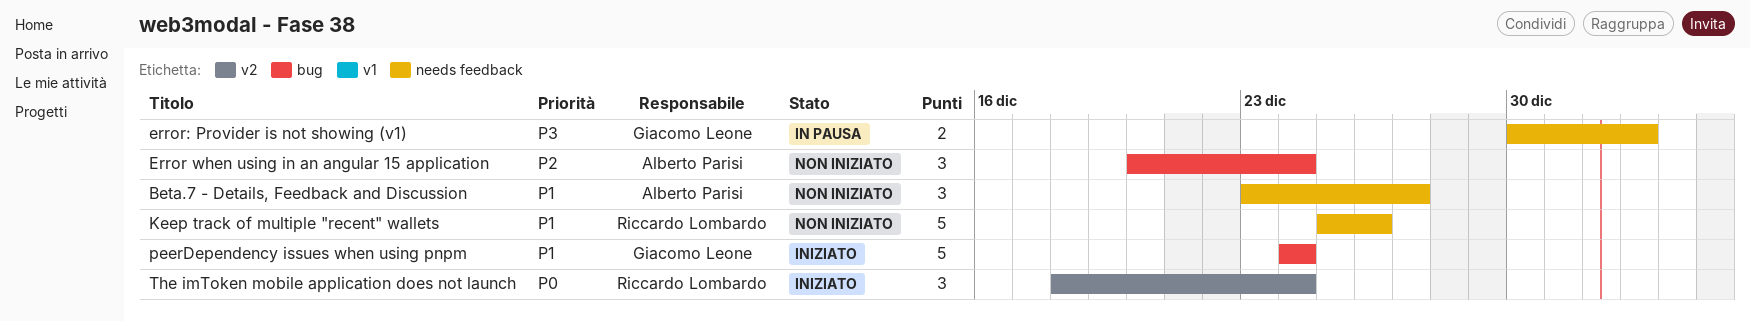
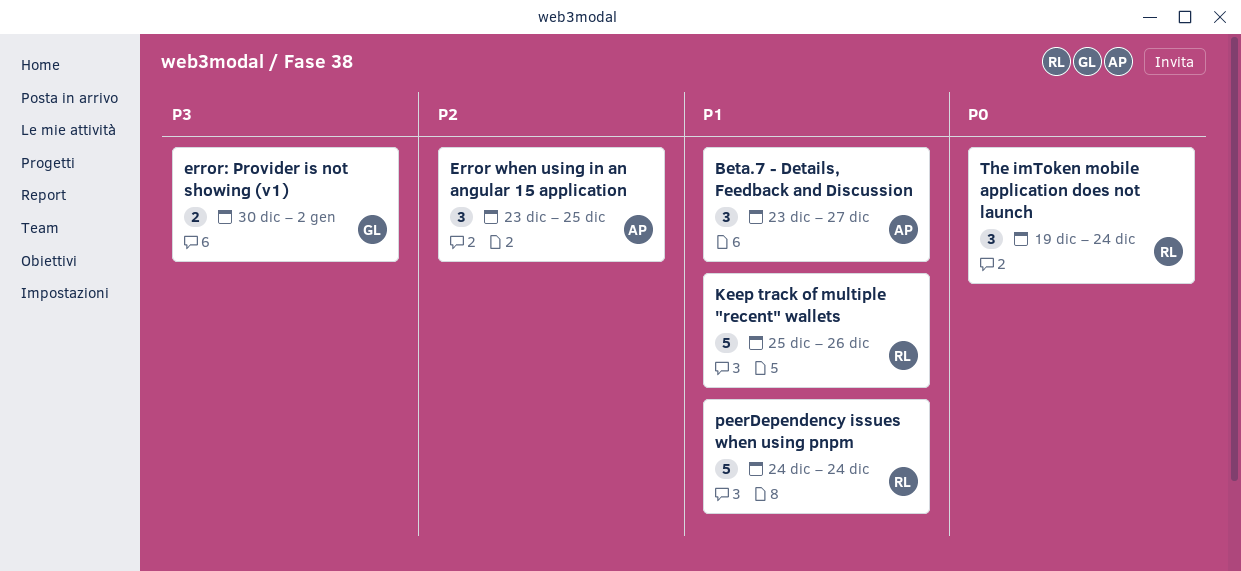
Error when using in an angular 15 application, start: Dec 20 -> Dec 23
Error when using in an angular 15 application, due: Dec 24 -> Dec 25
peerDependency issues when using pnpm, owner: Giacomo Leone -> Riccardo Lombardo
The imToken mobile application does not launch, start: Dec 18 -> Dec 19

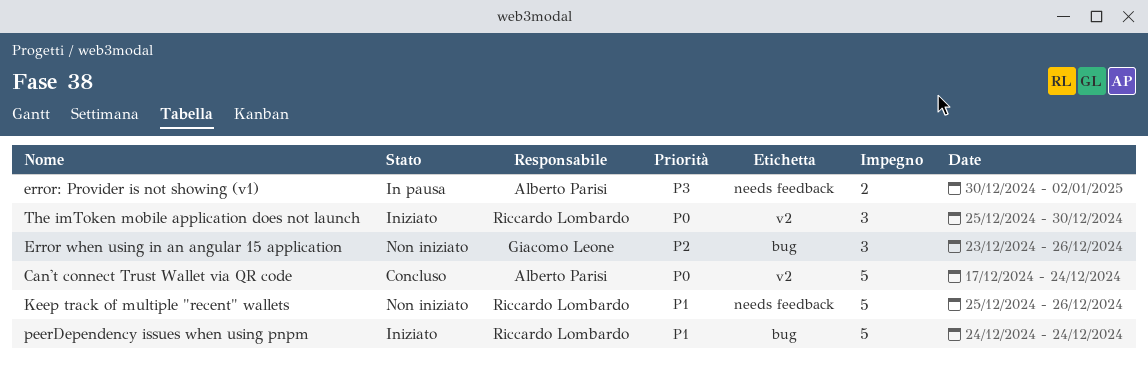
Beta.7 - Details, Feedback and Discussion: present -> none
Can't connect Trust Wallet via QR code: none -> present
Error when using in an angular 15 application, owner: Alberto Parisi -> Giacomo Leone
Error when using in an angular 15 application, due: Dec 25 -> Dec 26
error: Provider is not showing (v1), owner: Giacomo Leone -> Alberto Parisi
The imToken mobile application does not launch, start: Dec 19 -> Dec 25
The imToken mobile application does not launch, due: Dec 24 -> Dec 30

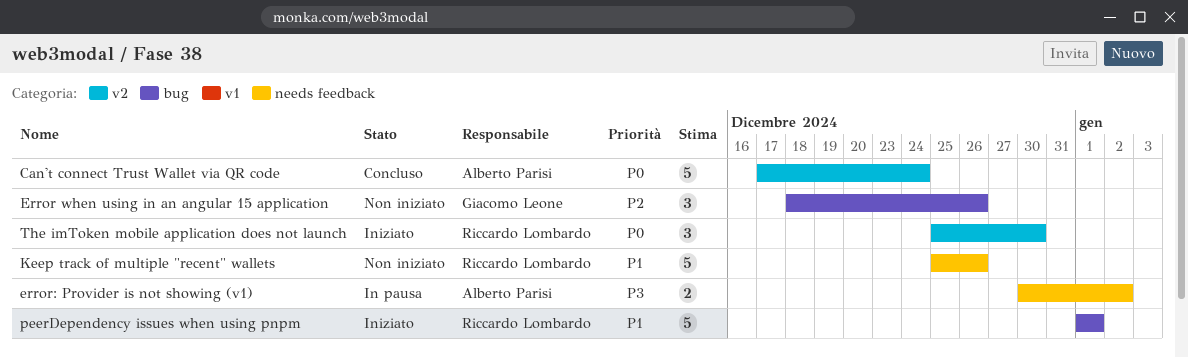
Error when using in an angular 15 application, start: Dec 23 -> Dec 18
peerDependency issues when using pnpm, start: Dec 24 -> Jan 1
peerDependency issues when using pnpm, due: Dec 24 -> Jan 1

